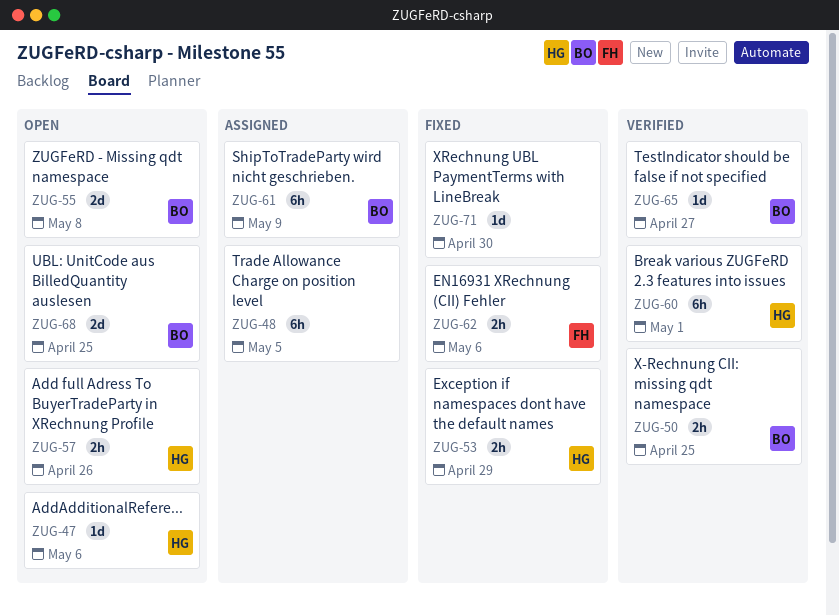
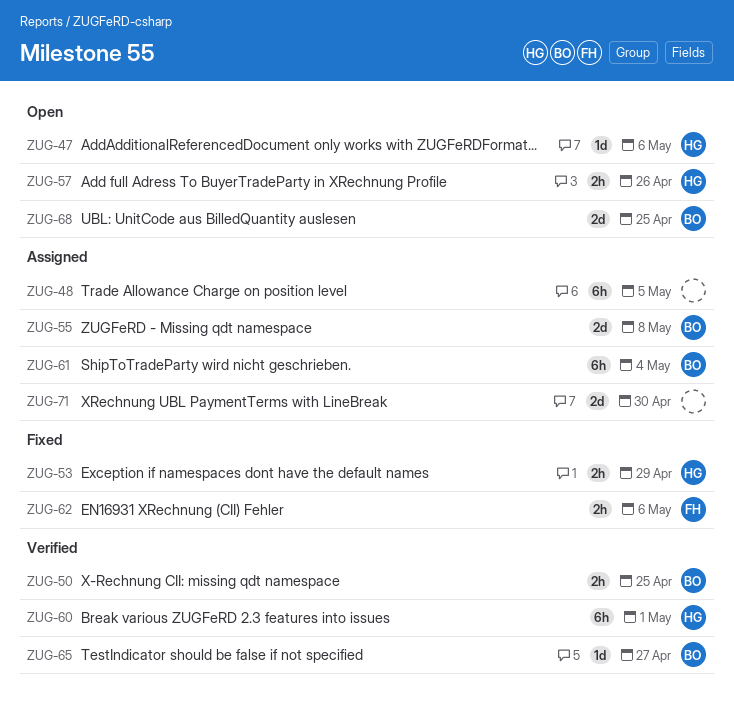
ZUG-55, status: Open -> Assigned
ZUG-61, due: May 9 -> May 4
ZUG-71, status: Fixed -> Assigned
ZUG-71, estimate: 1d -> 2d

